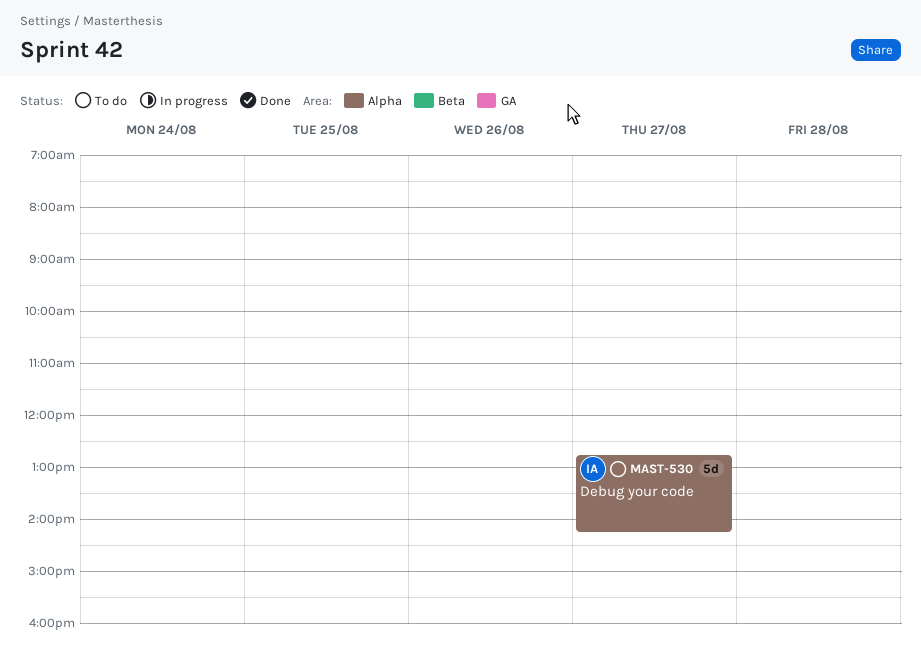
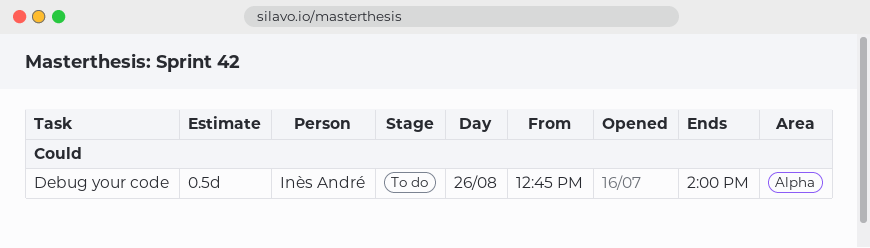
Debug your code, estimate: 5d -> 0.5d
Debug your code, day: Aug 27 -> Aug 26
Debug your code, ends: 14:15 -> 14:00

